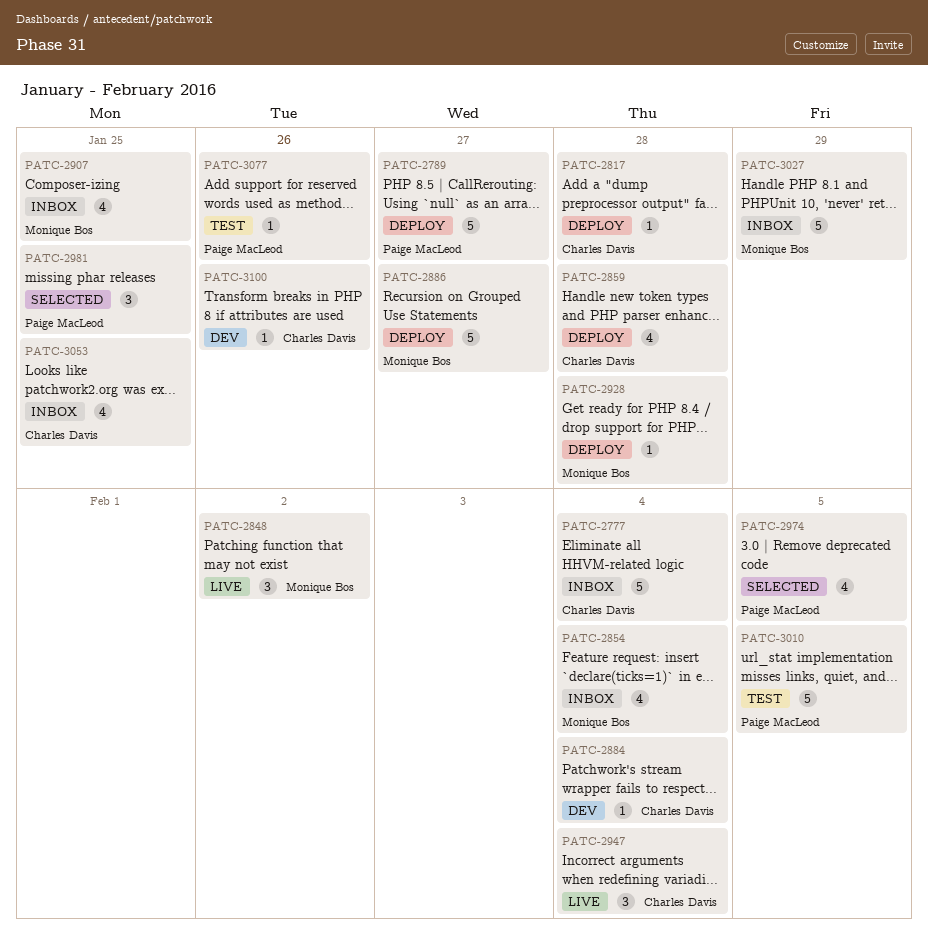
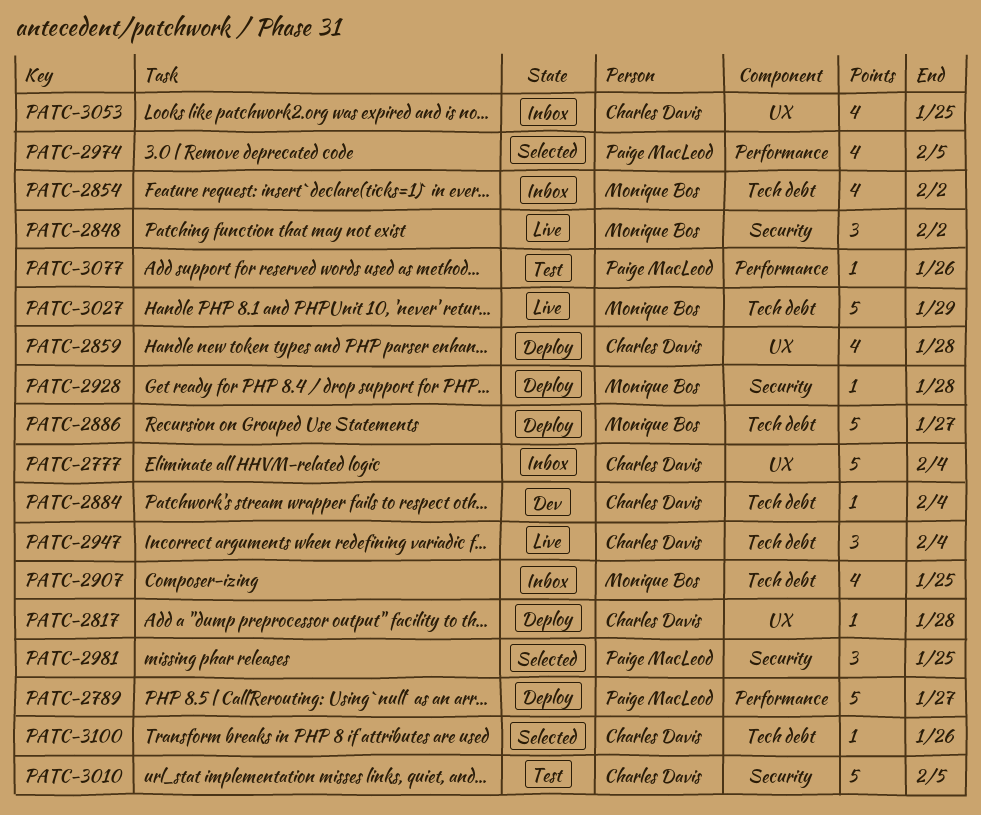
PATC-2854, due: Feb 4 -> Feb 2
PATC-3010, owner: Paige MacLeod -> Charles Davis
PATC-3027, status: Inbox -> Live
PATC-3100, status: Dev -> Selected

